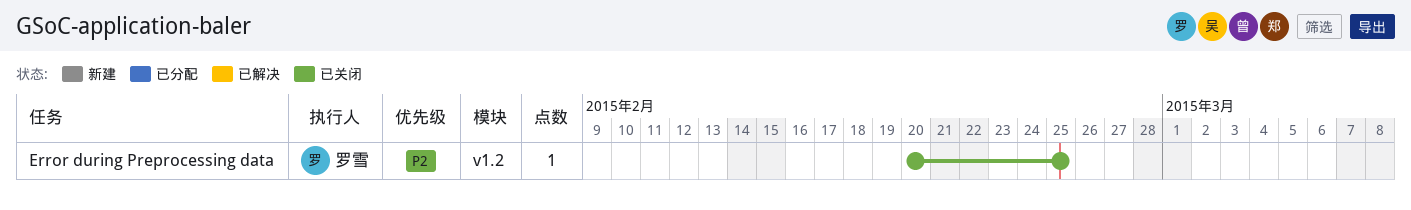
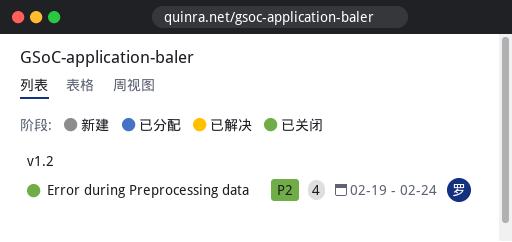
Error during Preprocessing data, estimate: 1 -> 4
Error during Preprocessing data, start: Feb 20 -> Feb 19
Error during Preprocessing data, due: Feb 25 -> Feb 24

